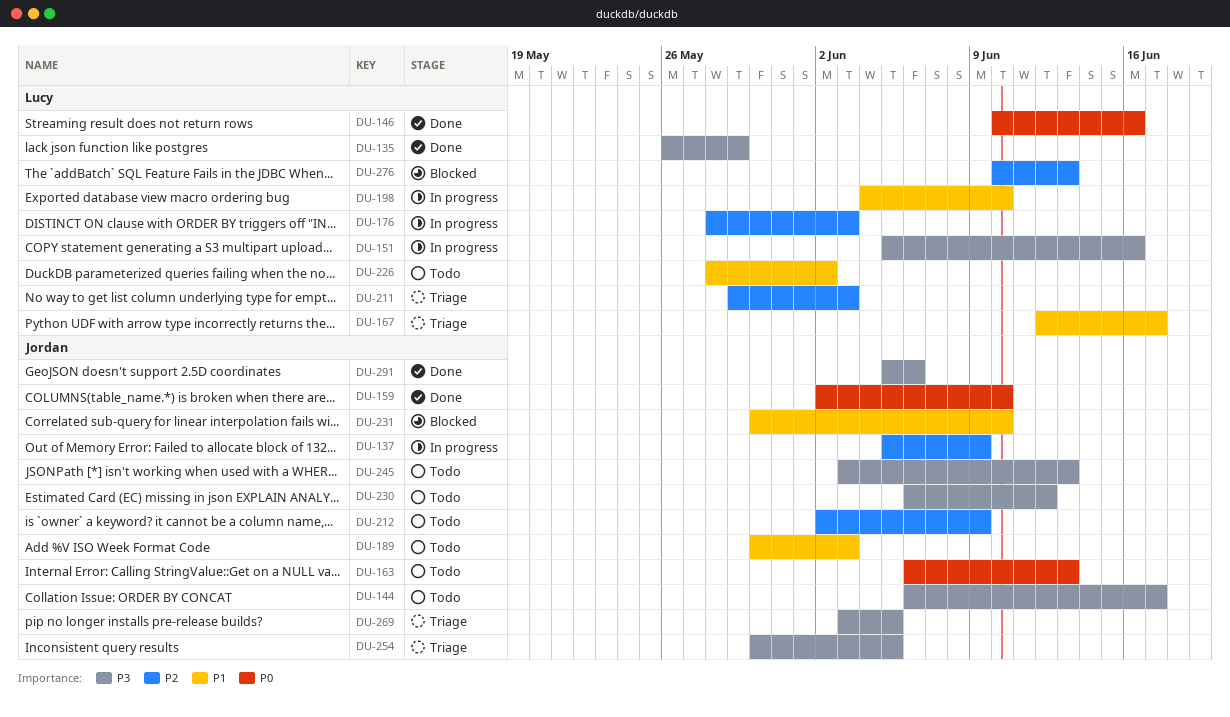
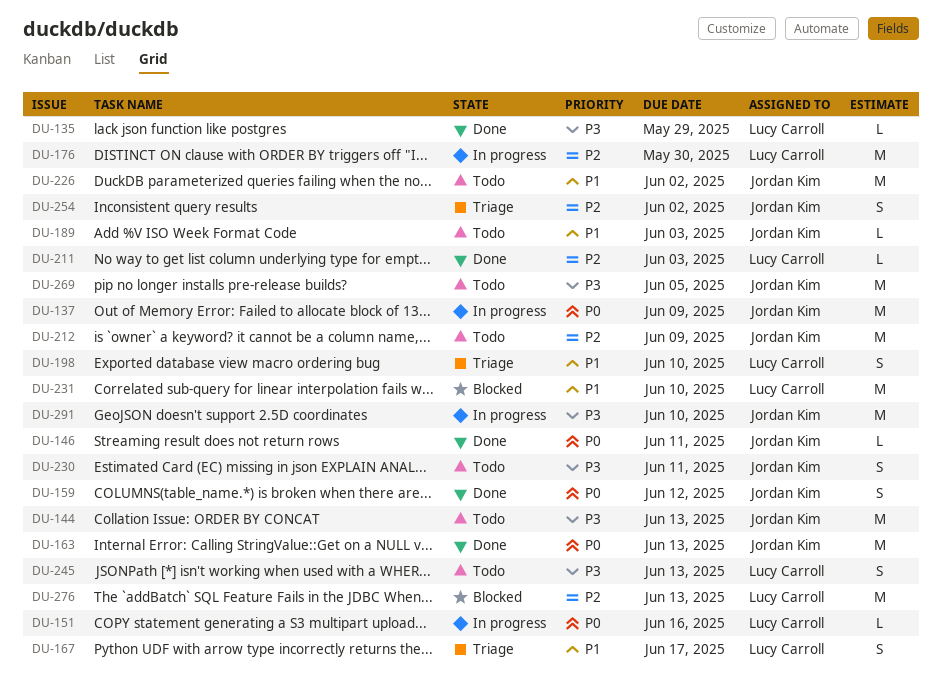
DU-137, priority: P2 -> P0
DU-144, due: Jun 17 -> Jun 13
DU-146, owner: Lucy Carroll -> Jordan Kim
DU-146, due: Jun 16 -> Jun 11
DU-151, priority: P3 -> P0
DU-159, due: Jun 10 -> Jun 12
DU-163, status: Todo -> Done
DU-176, due: Jun 3 -> May 30
DU-198, status: In progress -> Triage
DU-211, status: Triage -> Done
DU-226, owner: Lucy Carroll -> Jordan Kim
DU-230, due: Jun 12 -> Jun 11
DU-231, owner: Jordan Kim -> Lucy Carroll
DU-245, owner: Jordan Kim -> Lucy Carroll
DU-254, priority: P3 -> P2
DU-254, due: Jun 5 -> Jun 2
DU-269, status: Triage -> Todo
DU-291, status: Done -> In progress
DU-291, due: Jun 6 -> Jun 10

